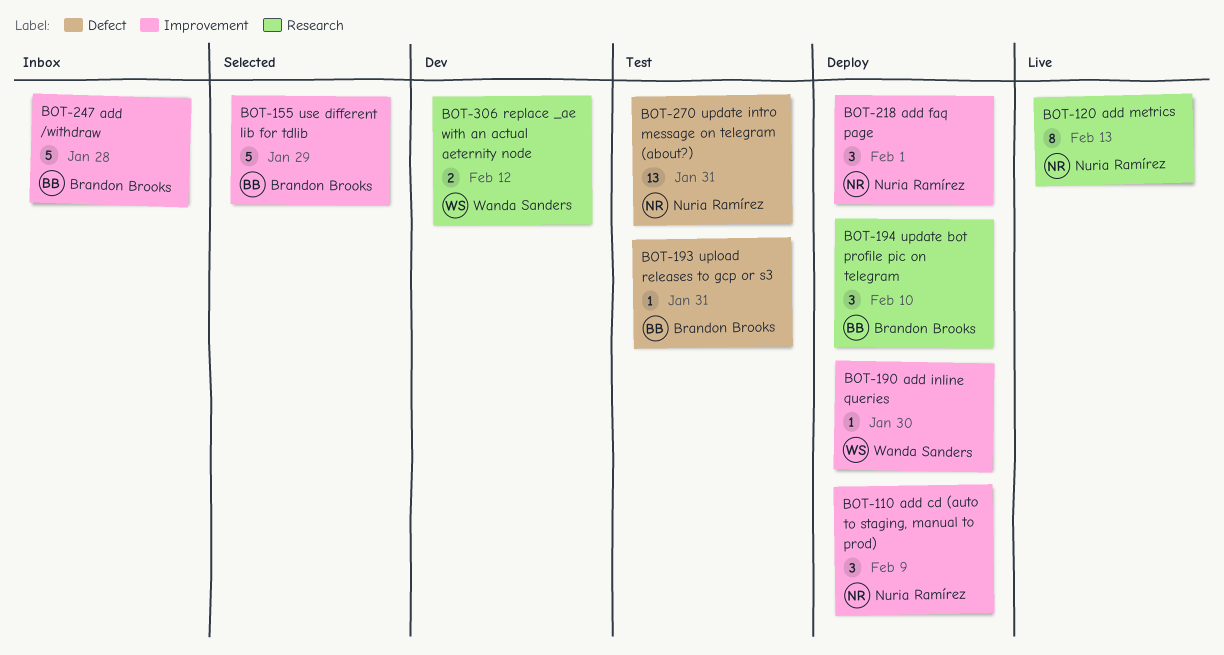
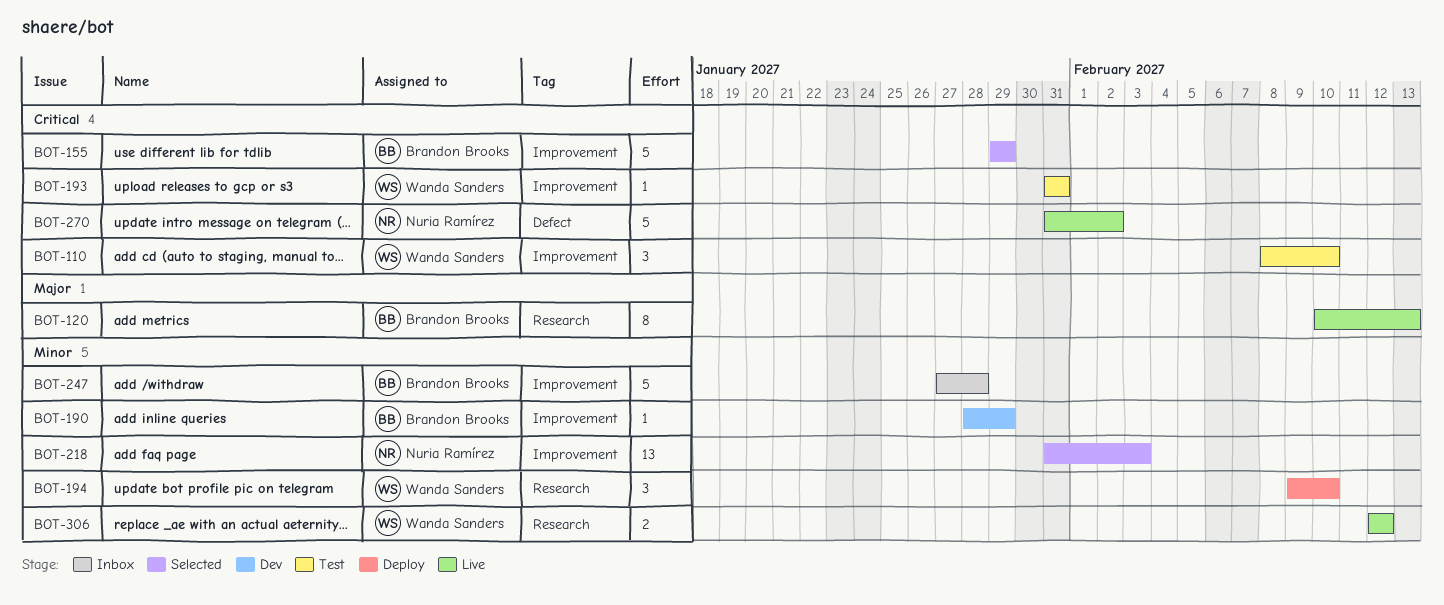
BOT-110, status: Deploy -> Test
BOT-110, owner: Nuria Ramírez -> Wanda Sanders
BOT-110, due: Feb 9 -> Feb 10
BOT-120, owner: Nuria Ramírez -> Brandon Brooks
BOT-190, status: Deploy -> Dev
BOT-190, owner: Wanda Sanders -> Brandon Brooks
BOT-190, due: Jan 30 -> Jan 29
BOT-193, owner: Brandon Brooks -> Wanda Sanders
BOT-193, label: Defect -> Improvement
BOT-194, owner: Brandon Brooks -> Wanda Sanders
BOT-218, status: Deploy -> Selected
BOT-218, estimate: 3 -> 13
BOT-218, due: Feb 1 -> Feb 3
BOT-270, status: Test -> Live
BOT-270, estimate: 13 -> 5
BOT-270, due: Jan 31 -> Feb 2
BOT-306, status: Dev -> Live

